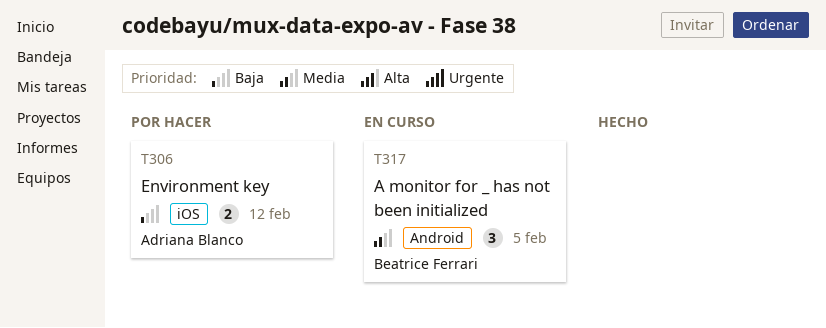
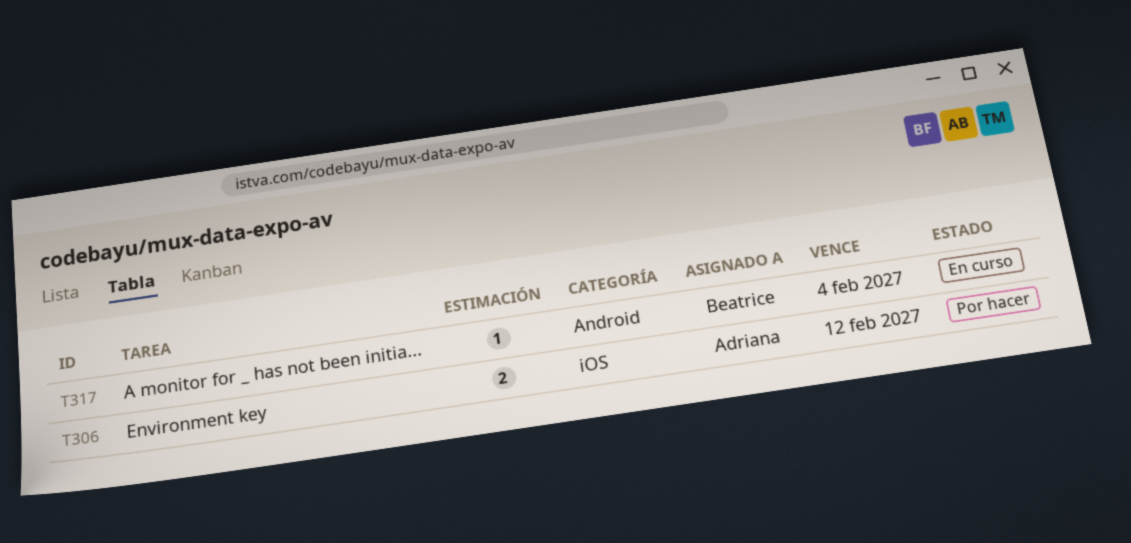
T317, estimate: 3 -> 1
T317, due: Feb 5 -> Feb 4

